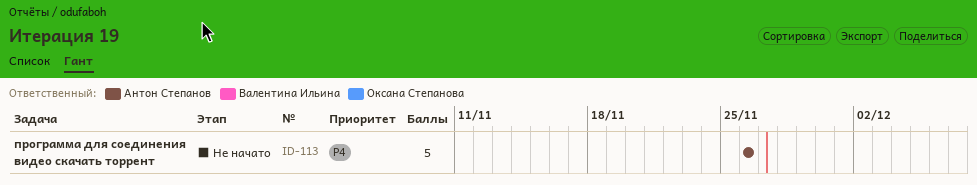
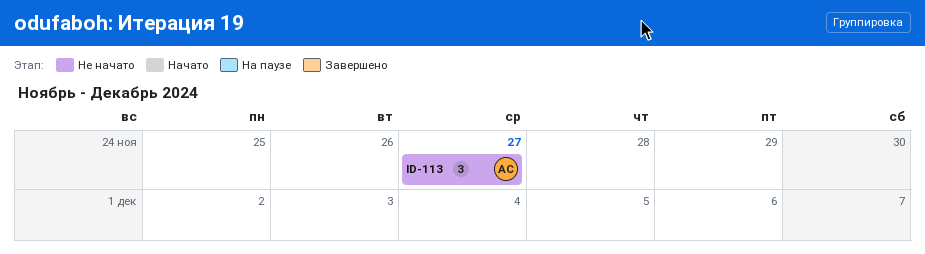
ID-113, estimate: 5 -> 3
ID-113, due: Nov 26 -> Nov 27

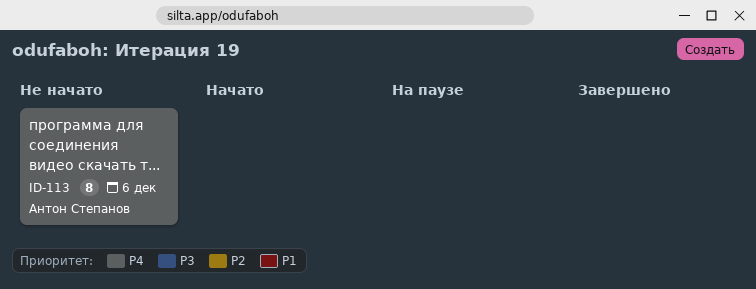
ID-113, estimate: 3 -> 8
ID-113, due: Nov 27 -> Dec 6

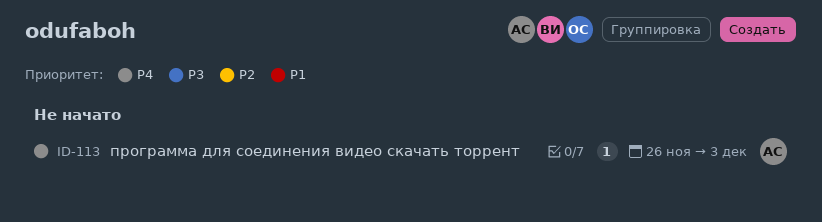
ID-113, estimate: 8 -> 1
ID-113, due: Dec 6 -> Dec 3

